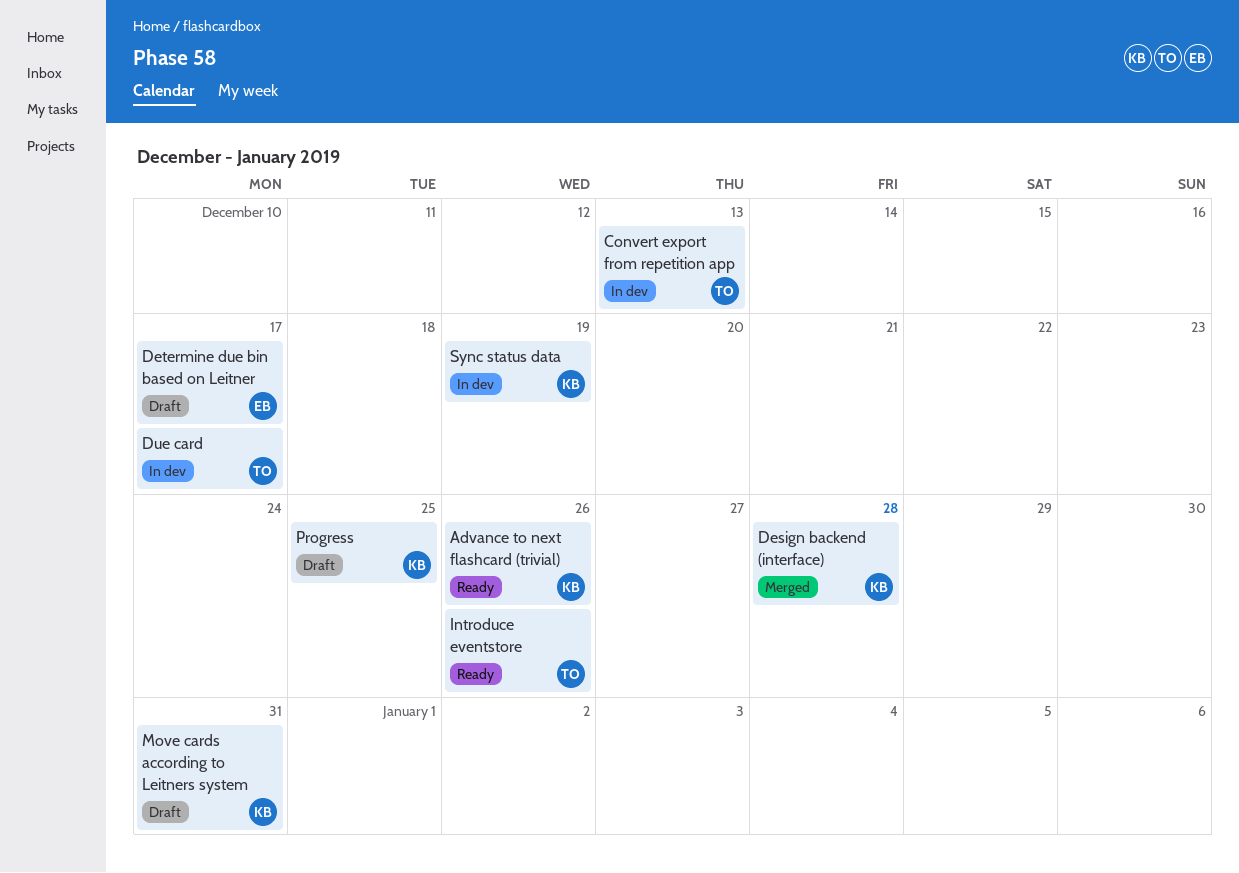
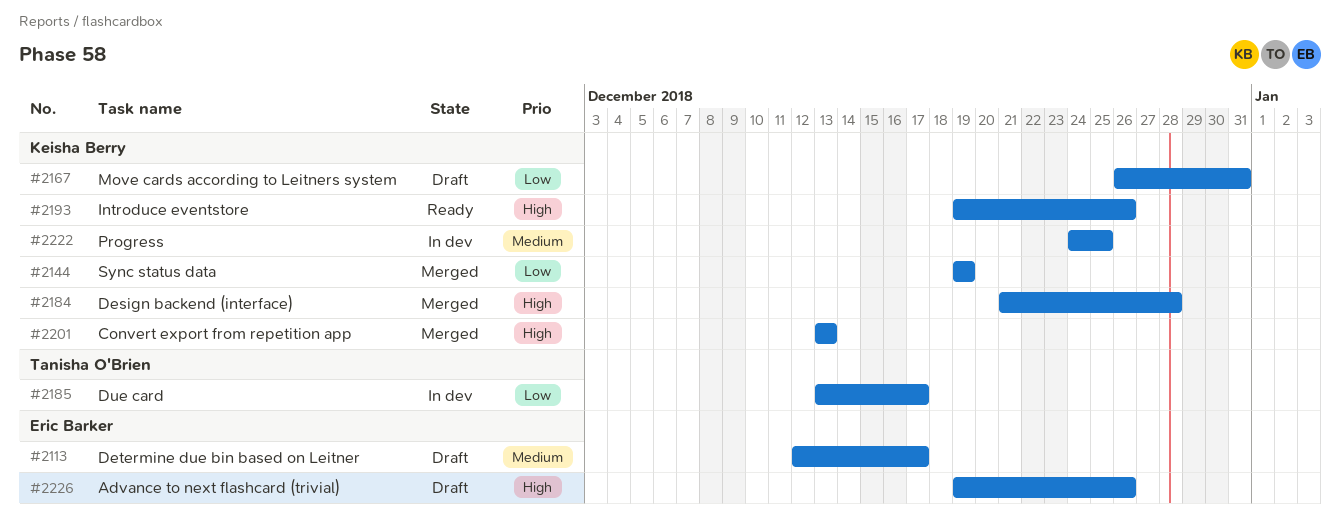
Advance to next flashcard (trivial), status: Ready -> Draft
Advance to next flashcard (trivial), owner: Keisha Berry -> Eric Barker
Convert export from repetition app, status: In dev -> Merged
Convert export from repetition app, owner: Tanisha O'Brien -> Keisha Berry
Introduce eventstore, owner: Tanisha O'Brien -> Keisha Berry
Progress, status: Draft -> In dev
Sync status data, status: In dev -> Merged

